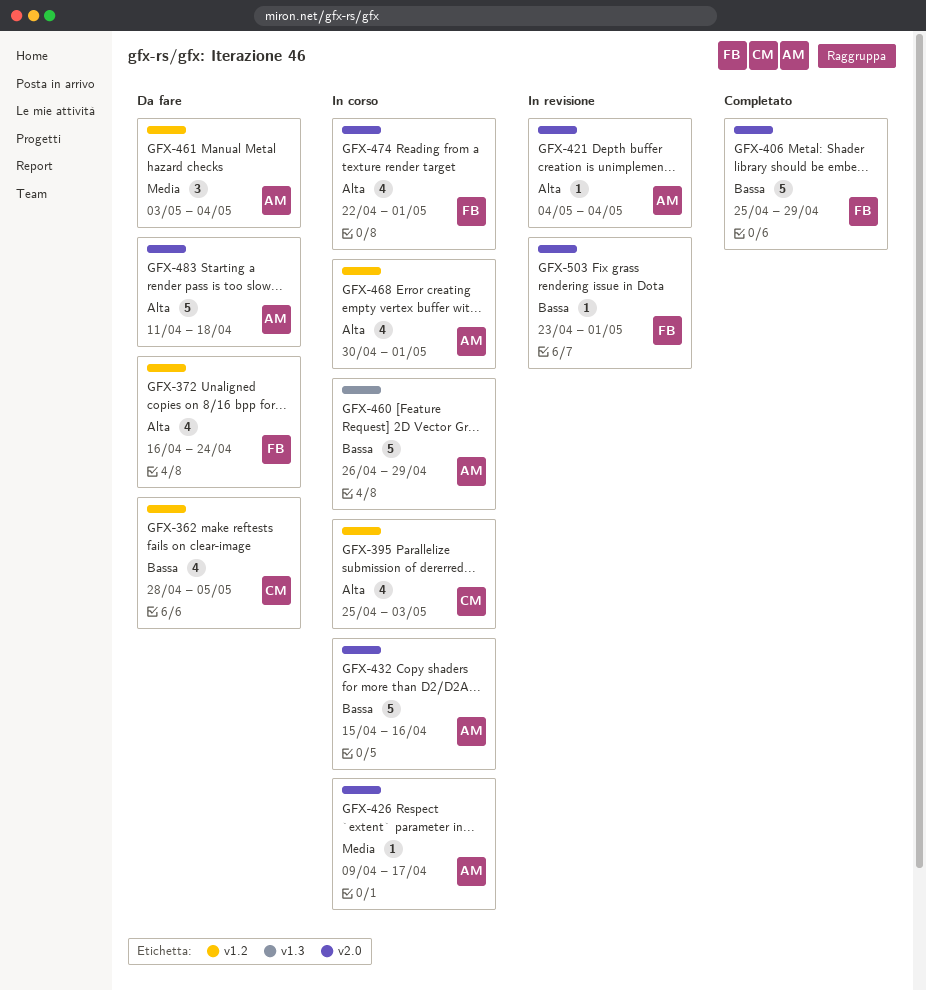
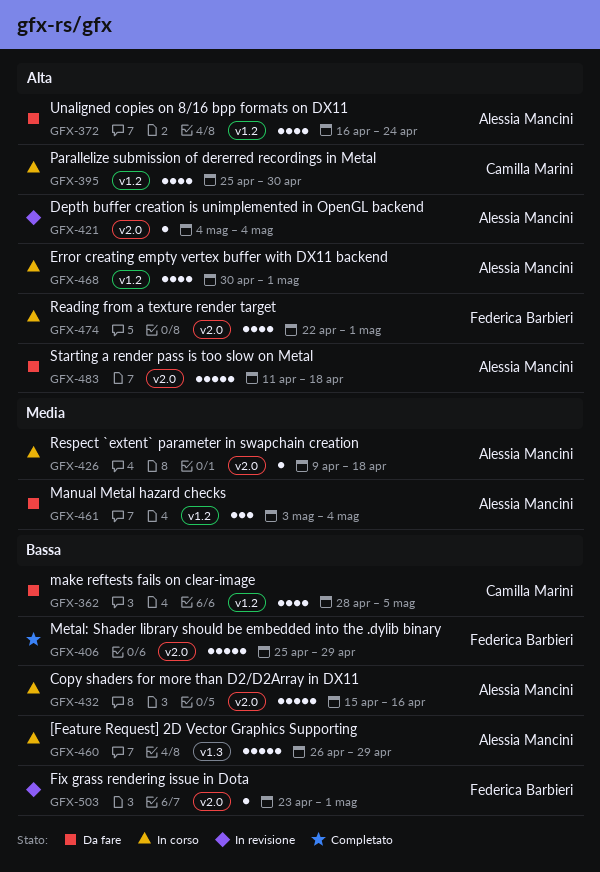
GFX-372, owner: Federica Barbieri -> Alessia Mancini
GFX-395, due: May 3 -> Apr 30
GFX-426, due: Apr 17 -> Apr 18

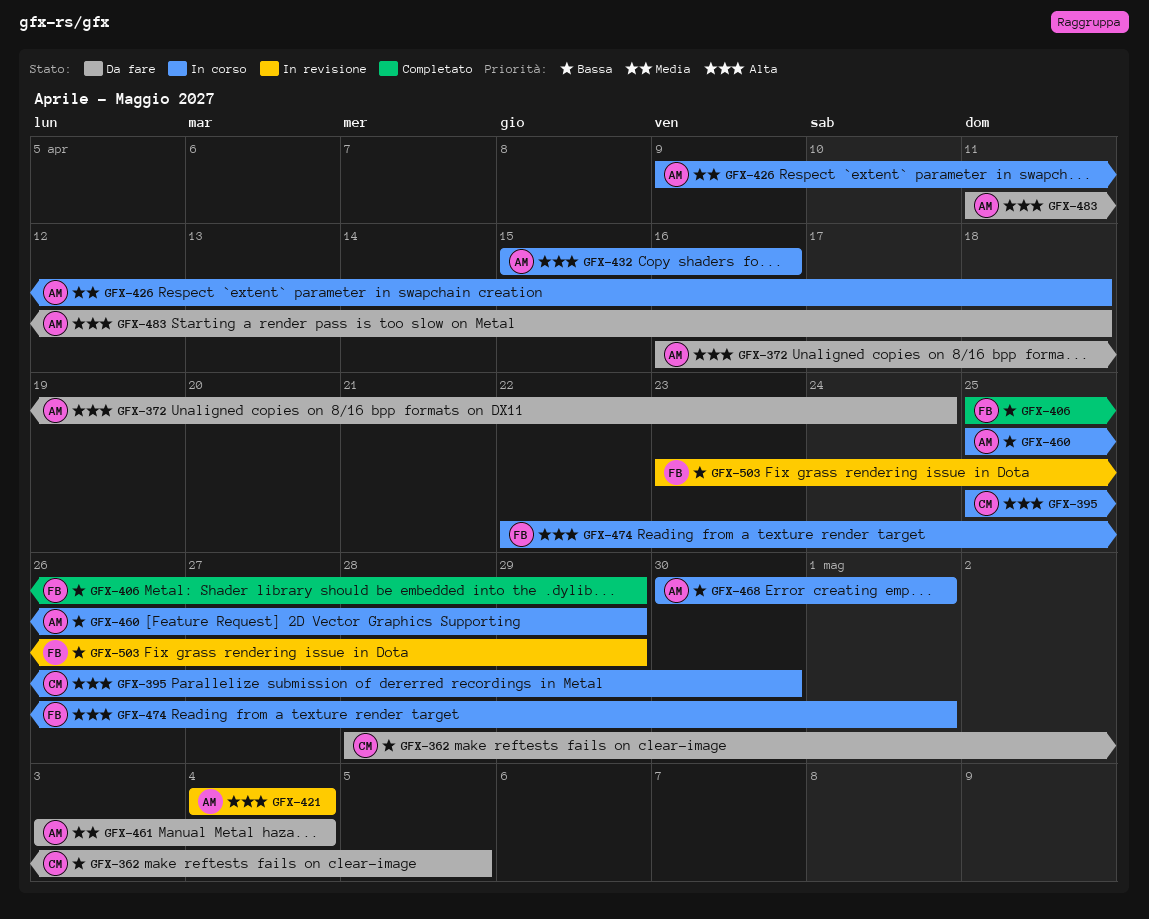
GFX-432, priority: Bassa -> Alta
GFX-460, start: Apr 26 -> Apr 25
GFX-468, priority: Alta -> Bassa
GFX-503, due: May 1 -> Apr 29

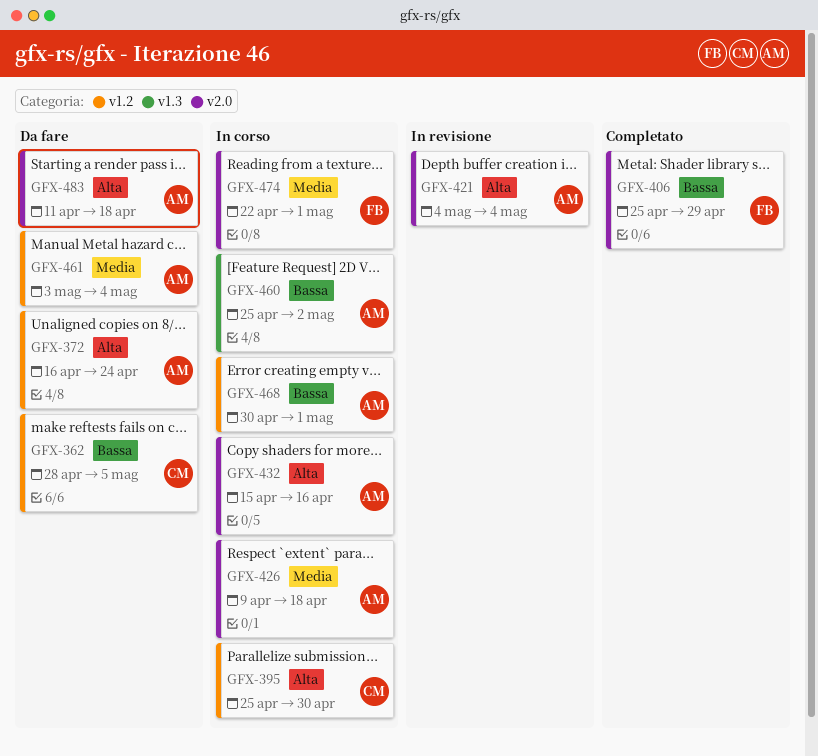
GFX-460, due: Apr 29 -> May 2
GFX-474, priority: Alta -> Media
GFX-503: present -> none

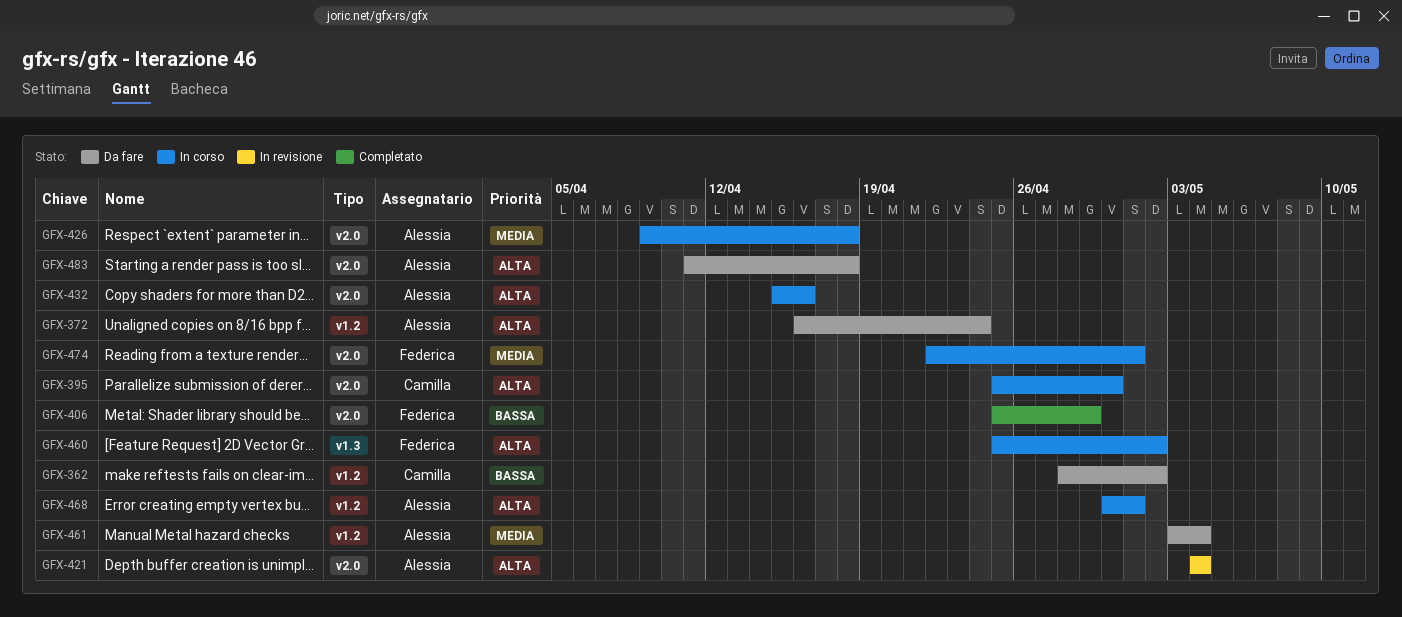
GFX-362, due: May 5 -> May 2
GFX-395, label: v1.2 -> v2.0
GFX-460, owner: Alessia -> Federica
GFX-460, priority: Bassa -> Alta
GFX-468, priority: Bassa -> Alta

